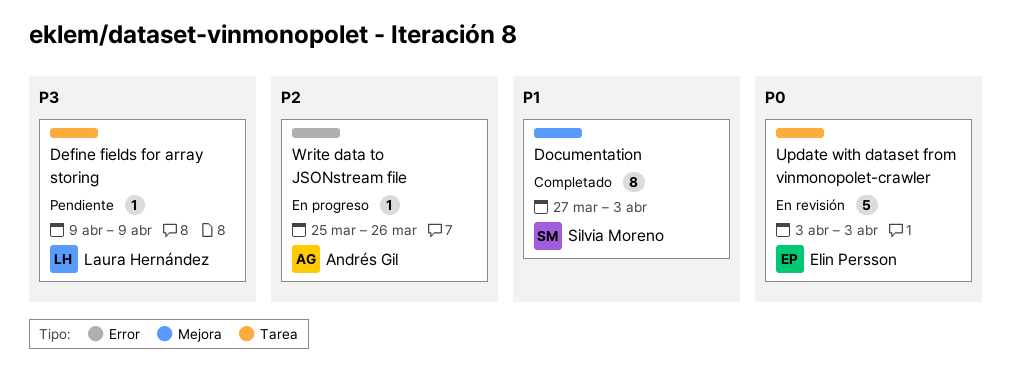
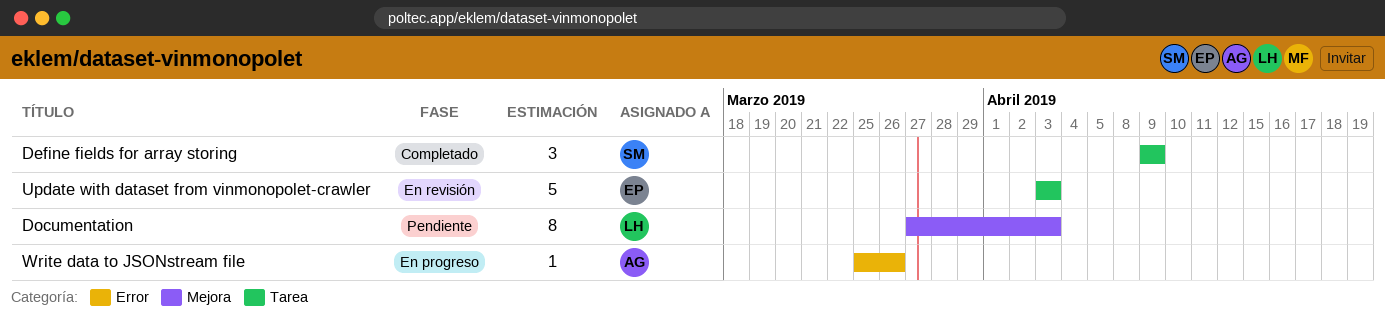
Define fields for array storing, status: Pendiente -> Completado
Define fields for array storing, owner: Laura Hernández -> Silvia Moreno
Define fields for array storing, estimate: 1 -> 3
Documentation, status: Completado -> Pendiente
Documentation, owner: Silvia Moreno -> Laura Hernández

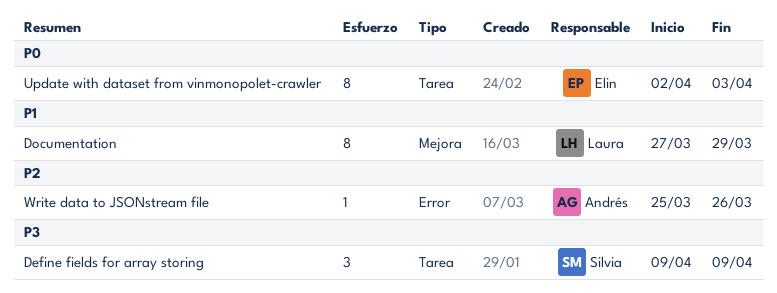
Documentation, due: Apr 3 -> Mar 29
Update with dataset from vinmonopolet-crawler, estimate: 5 -> 8
Update with dataset from vinmonopolet-crawler, start: Apr 3 -> Apr 2

